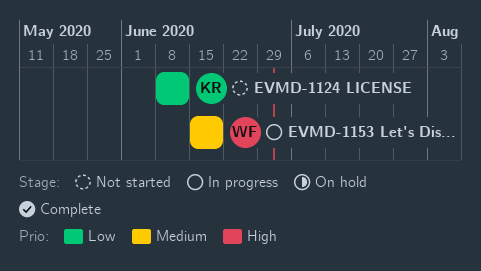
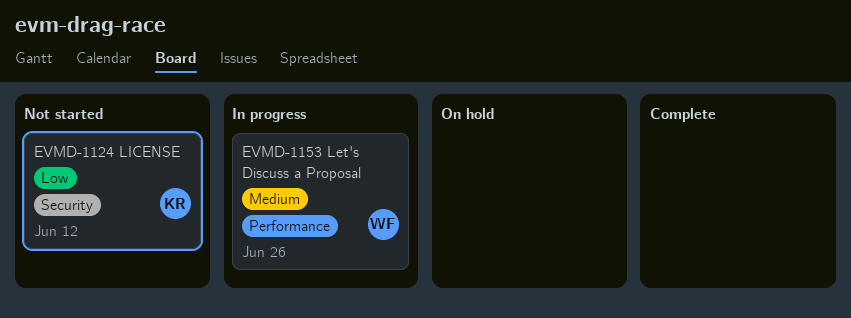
EVMD-1153, due: Jun 19 -> Jun 26

